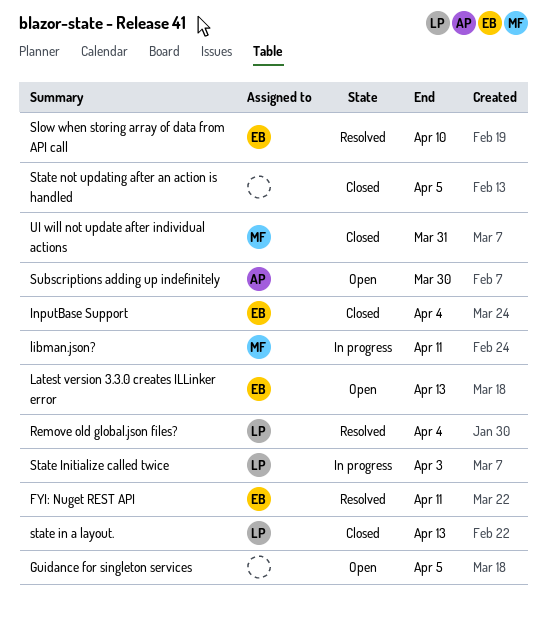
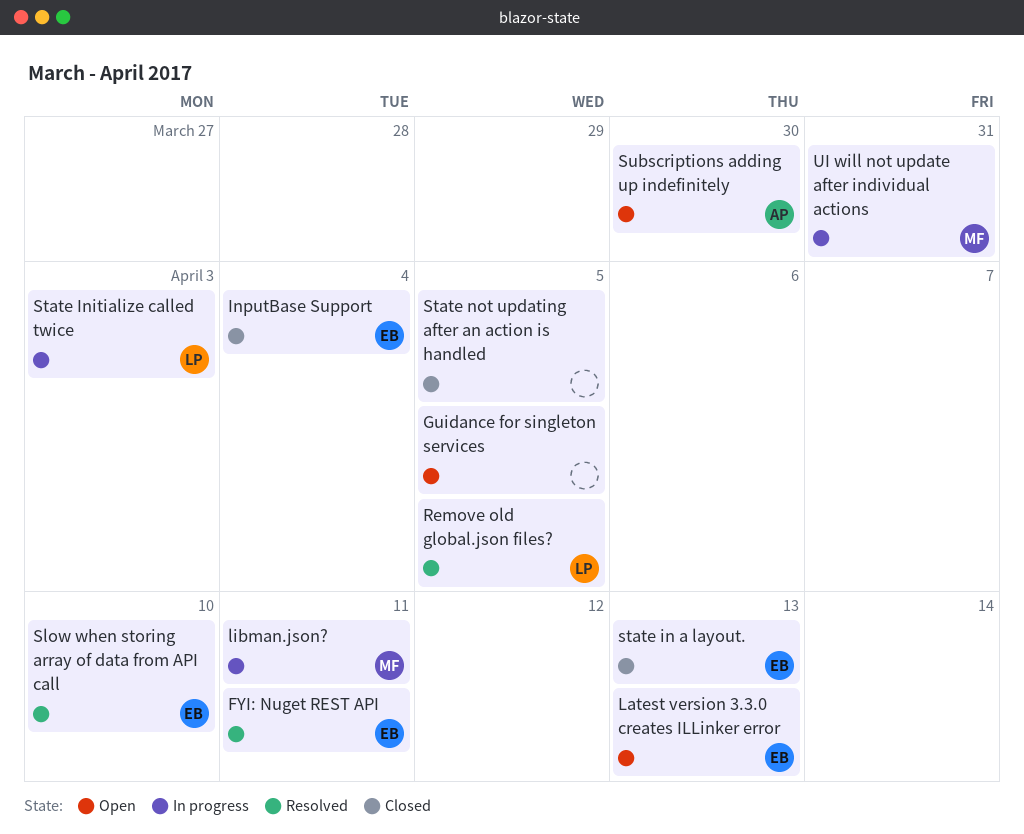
Remove old global.json files?, due: Apr 4 -> Apr 5
state in a layout., owner: LP -> EB
UI will not update after individual actions, status: Closed -> In progress

